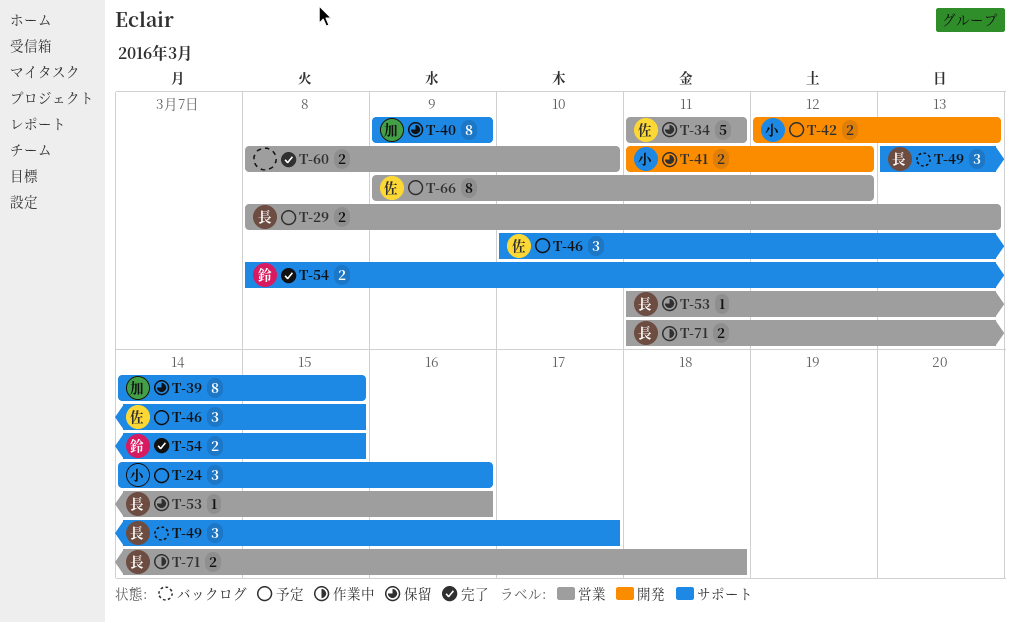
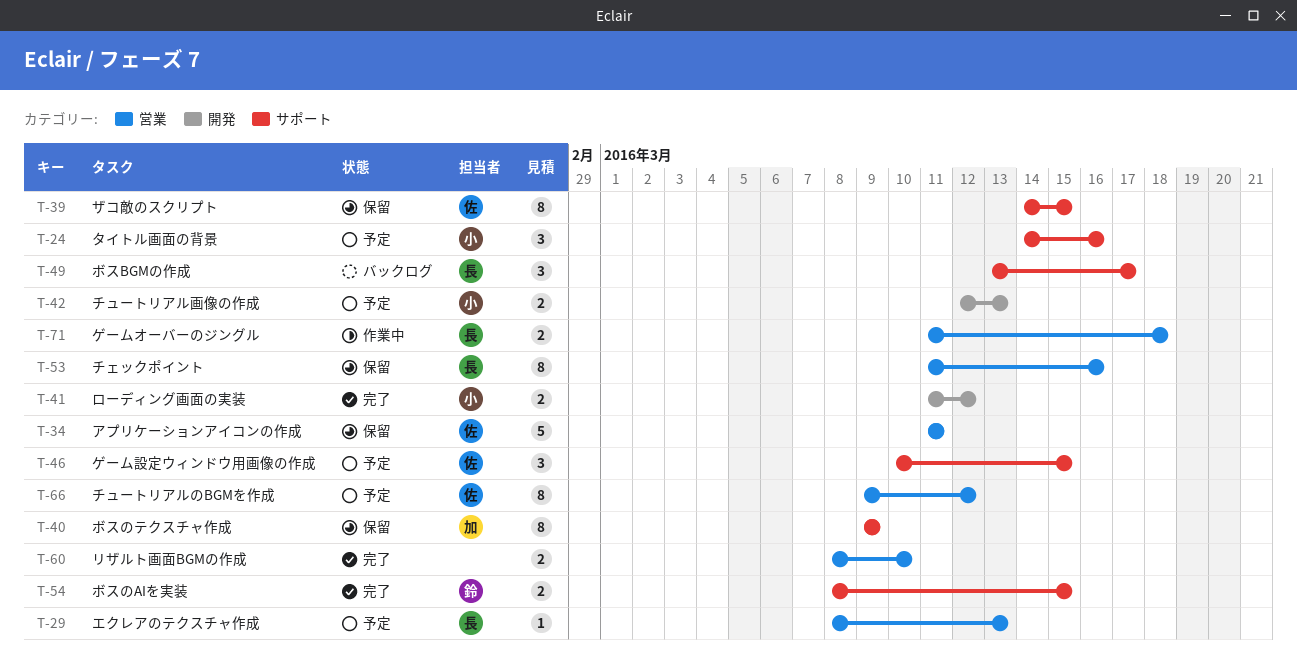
T-29, estimate: 2 -> 1
T-39, owner: 加 -> 佐
T-41, status: 保留 -> 完了
T-53, estimate: 1 -> 8

